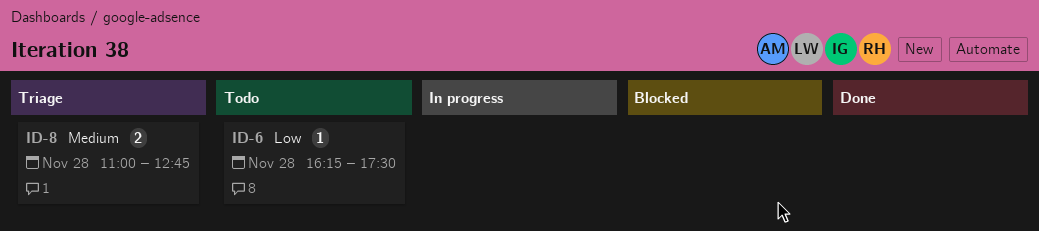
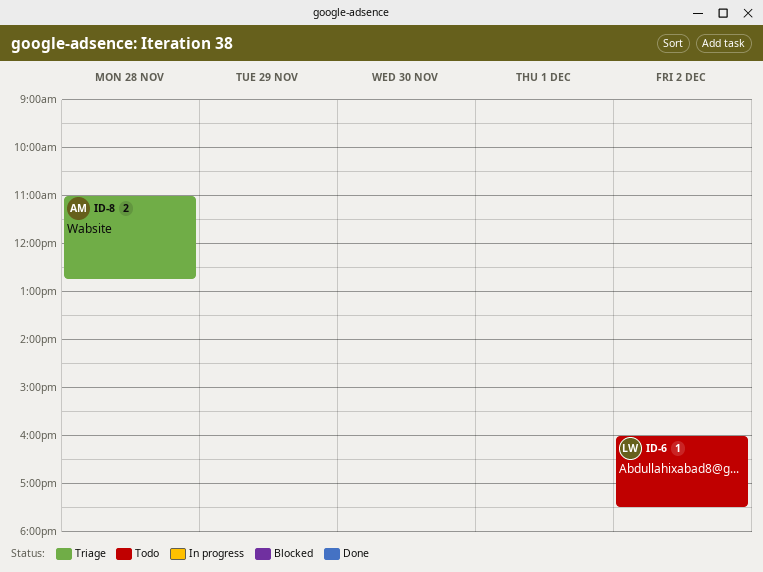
ID-6, day: Nov 28 -> Dec 2
ID-6, begins: 16:15 -> 16:00

